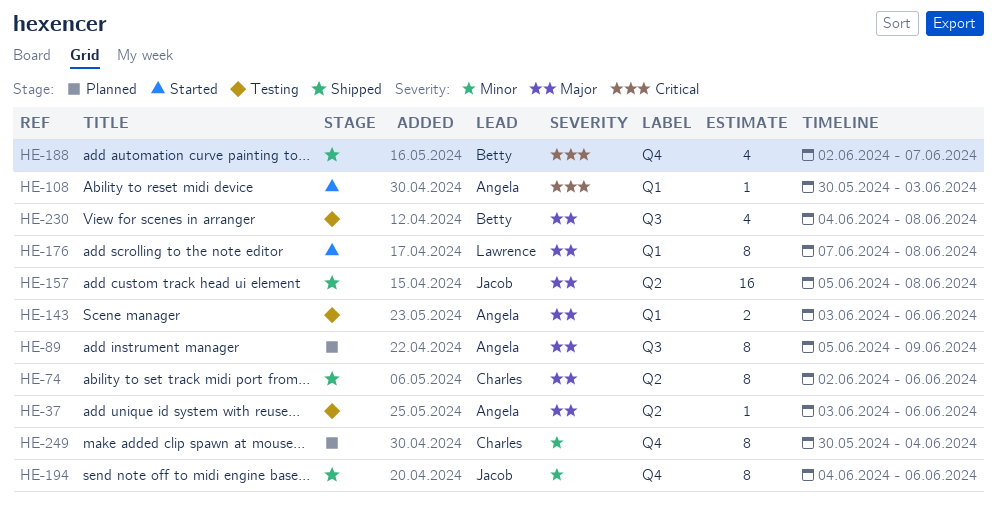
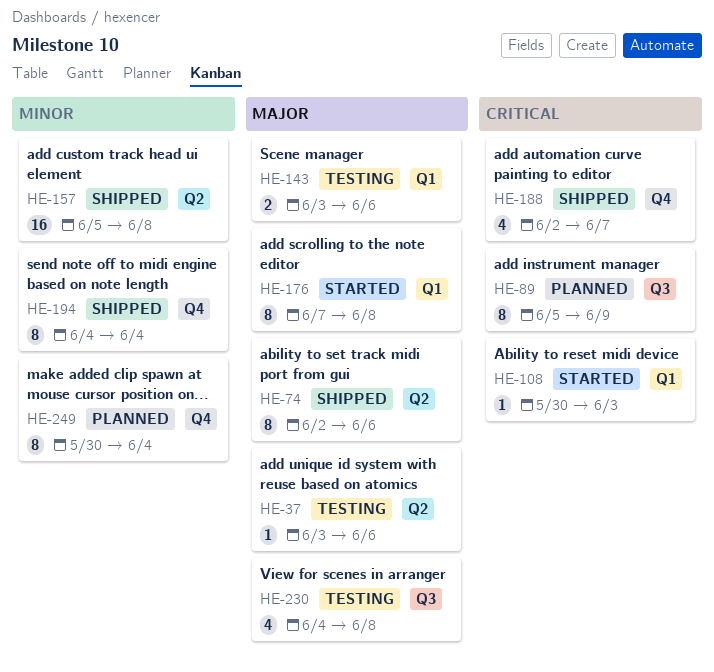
HE-89, priority: Major -> Critical
HE-157, priority: Major -> Minor
HE-194, due: Jun 6 -> Jun 4

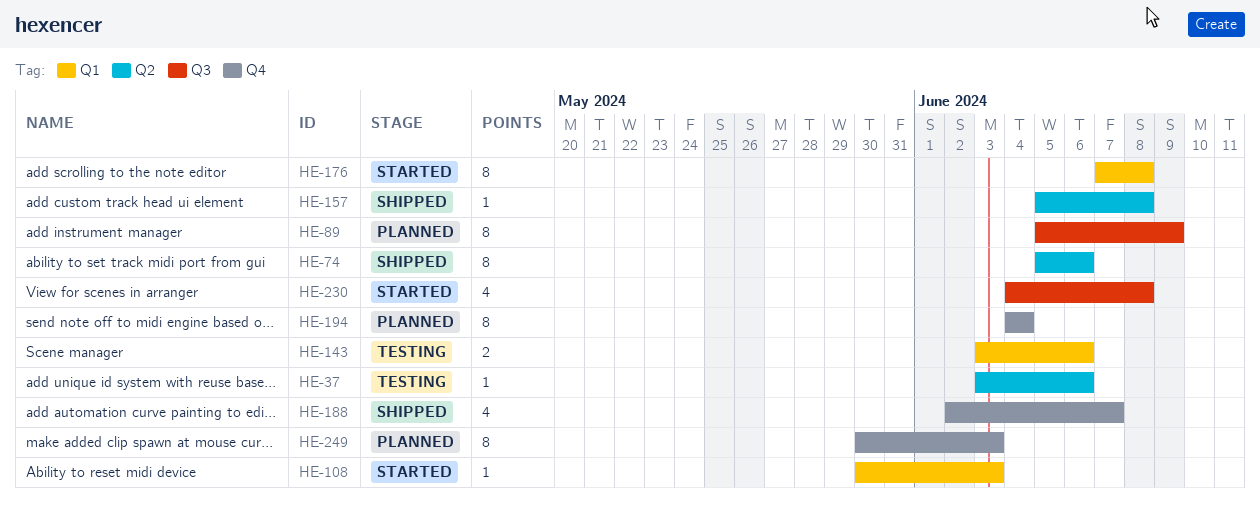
HE-74, start: Jun 2 -> Jun 5
HE-157, estimate: 16 -> 1
HE-194, status: Shipped -> Planned
HE-230, status: Testing -> Started
HE-249, due: Jun 4 -> Jun 3

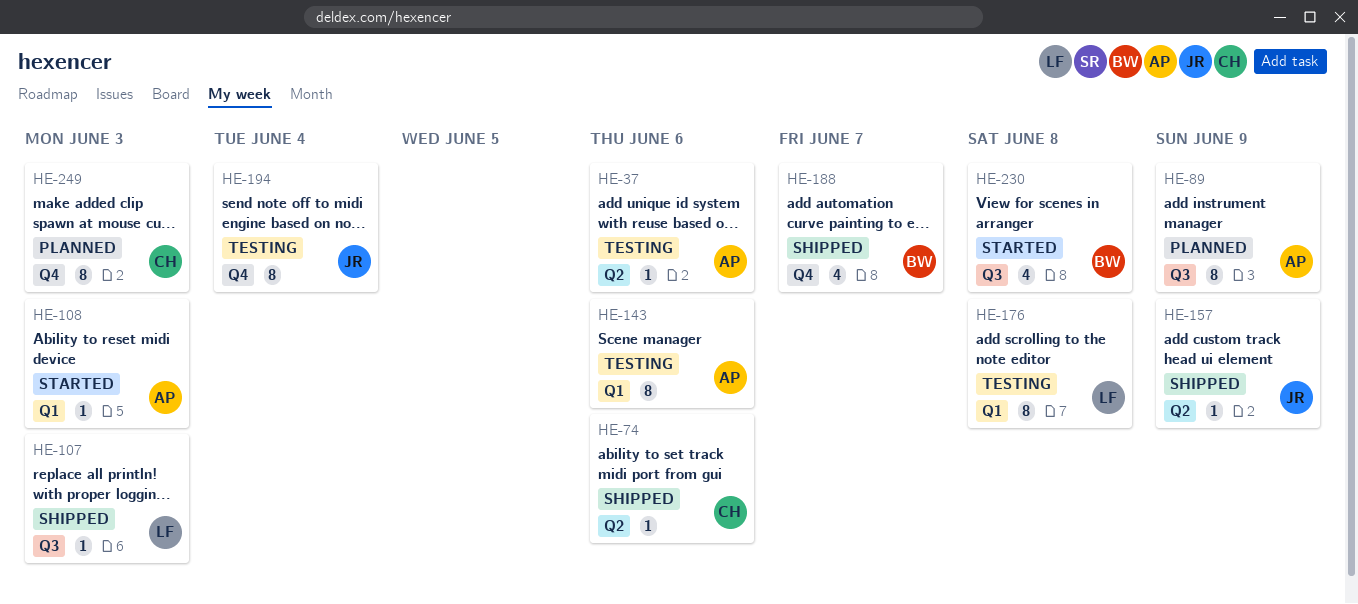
HE-74, estimate: 8 -> 1
HE-107: none -> present
HE-143, estimate: 2 -> 8
HE-157, due: Jun 8 -> Jun 9
HE-176, status: Started -> Testing
HE-194, status: Planned -> Testing

